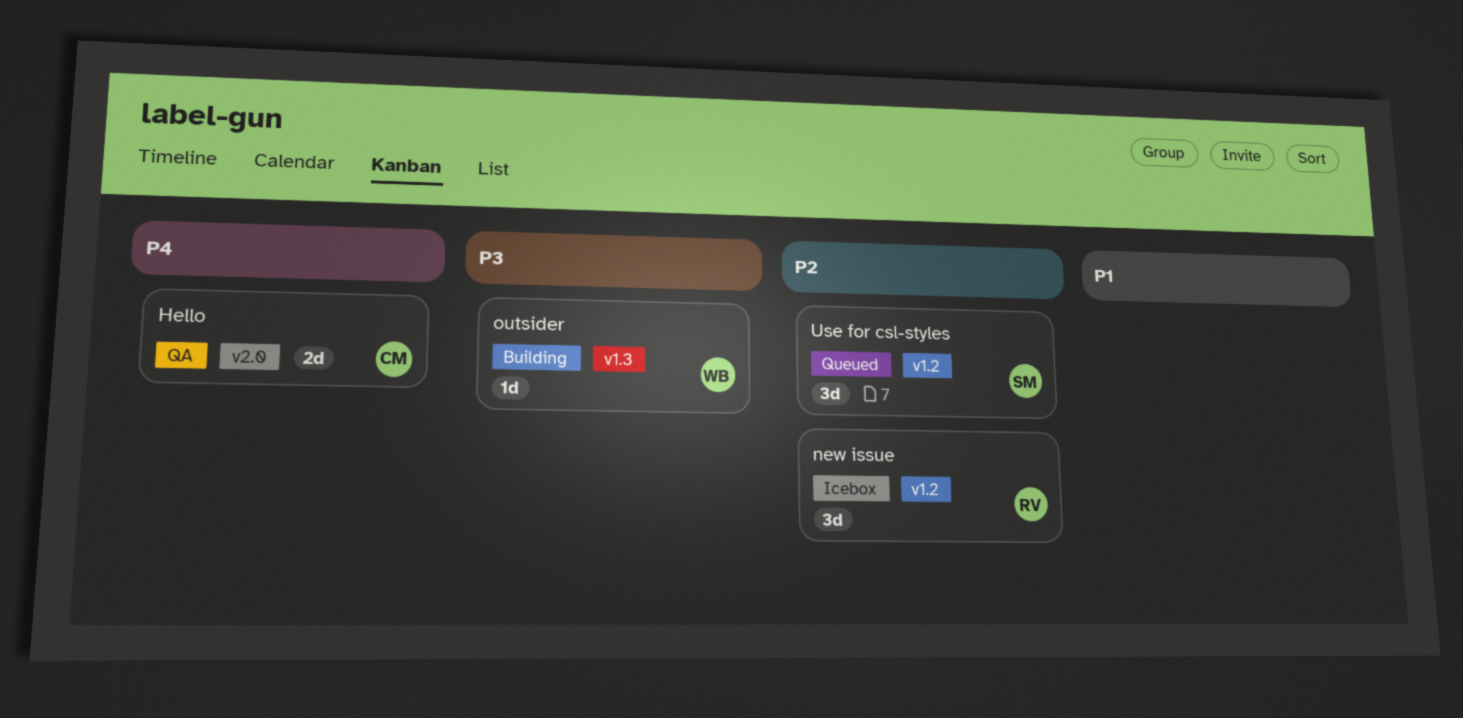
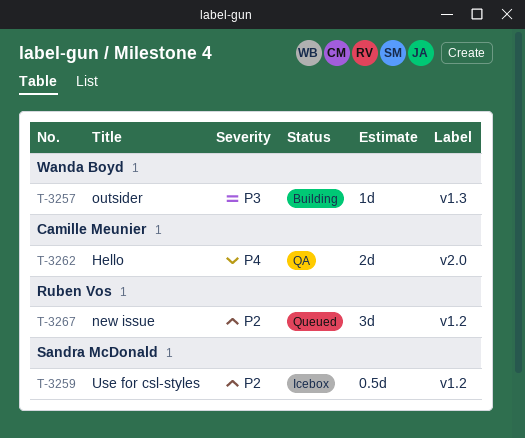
new issue, status: Icebox -> Queued
Use for csl-styles, status: Queued -> Icebox
Use for csl-styles, estimate: 3d -> 0.5d

